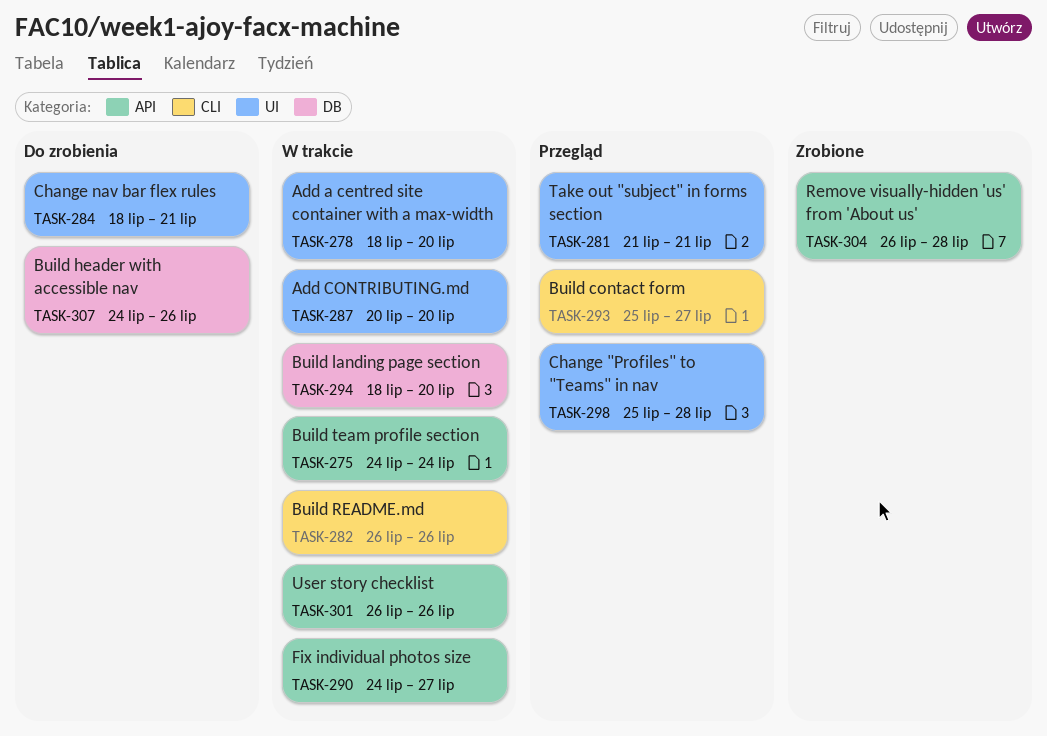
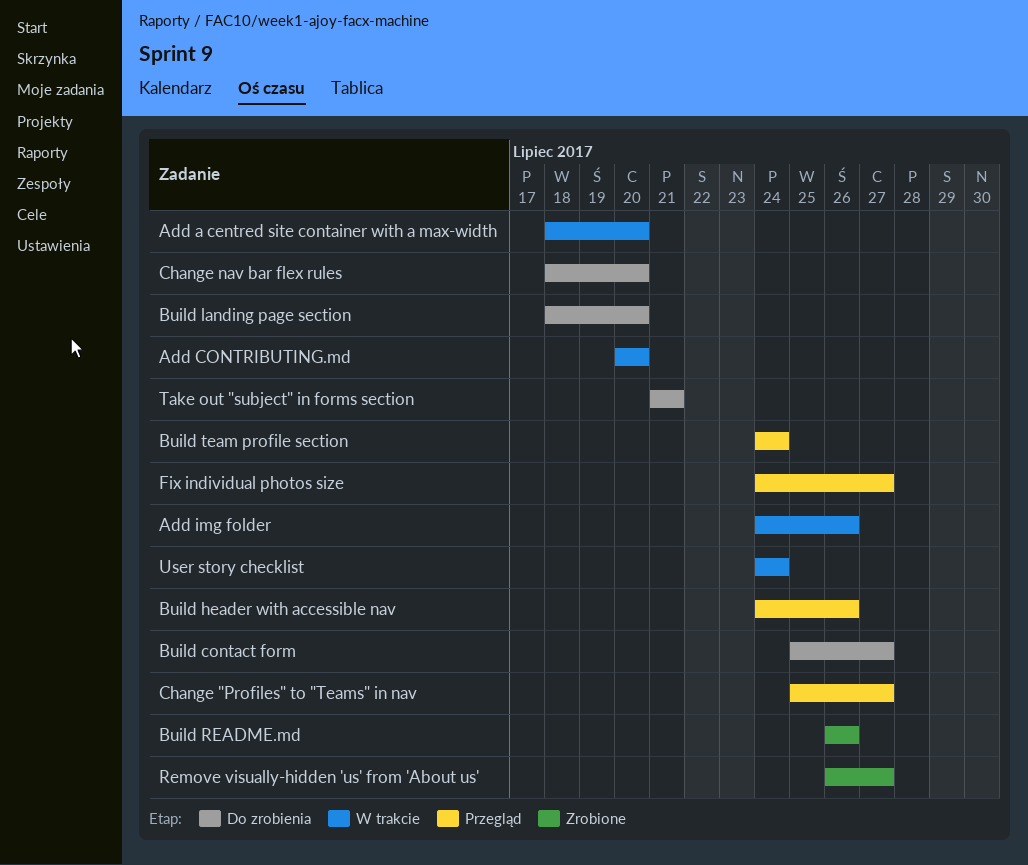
Add img folder: none -> present
Build contact form, status: Przegląd -> Do zrobienia
Build header with accessible nav, status: Do zrobienia -> Przegląd
Build landing page section, status: W trakcie -> Do zrobienia
Build README.md, status: W trakcie -> Zrobione
Build team profile section, status: W trakcie -> Przegląd
Change "Profiles" to "Teams" in nav, due: Jul 28 -> Jul 27
Change nav bar flex rules, due: Jul 21 -> Jul 20
Fix individual photos size, status: W trakcie -> Przegląd
Remove visually-hidden 'us' from 'About us', due: Jul 28 -> Jul 27
Take out "subject" in forms section, status: Przegląd -> Do zrobienia
User story checklist, start: Jul 26 -> Jul 24
User story checklist, due: Jul 26 -> Jul 24

